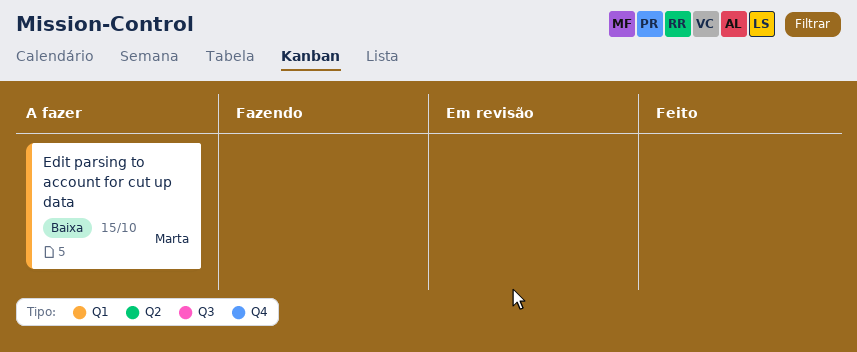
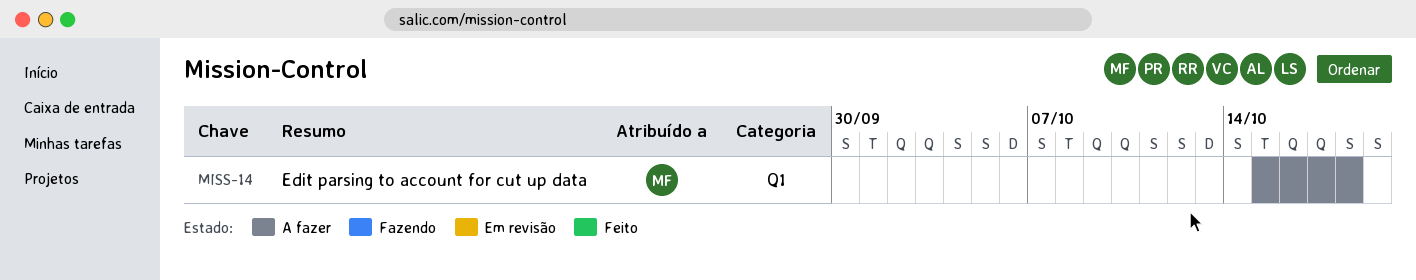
Edit parsing to account for cut up data, due: Oct 15 -> Oct 18

